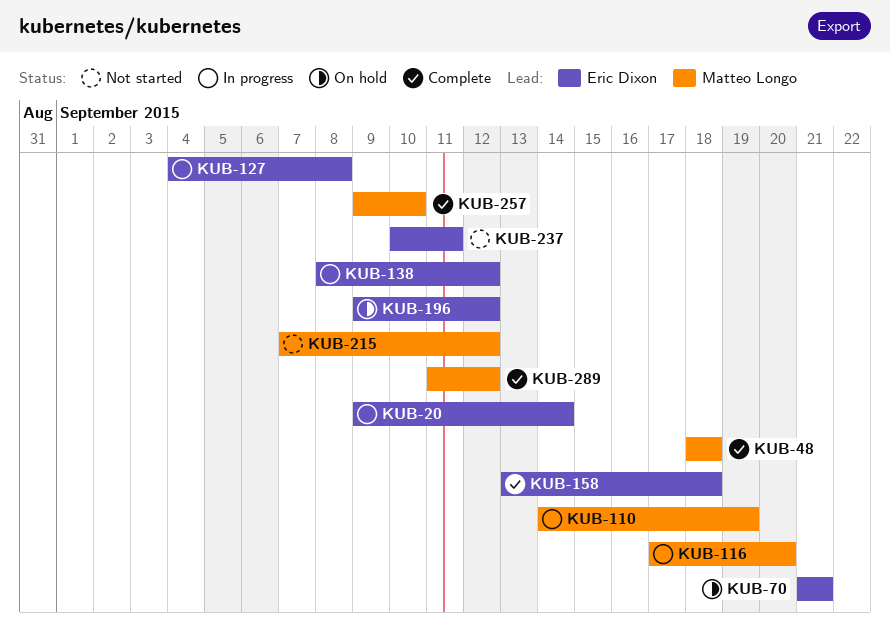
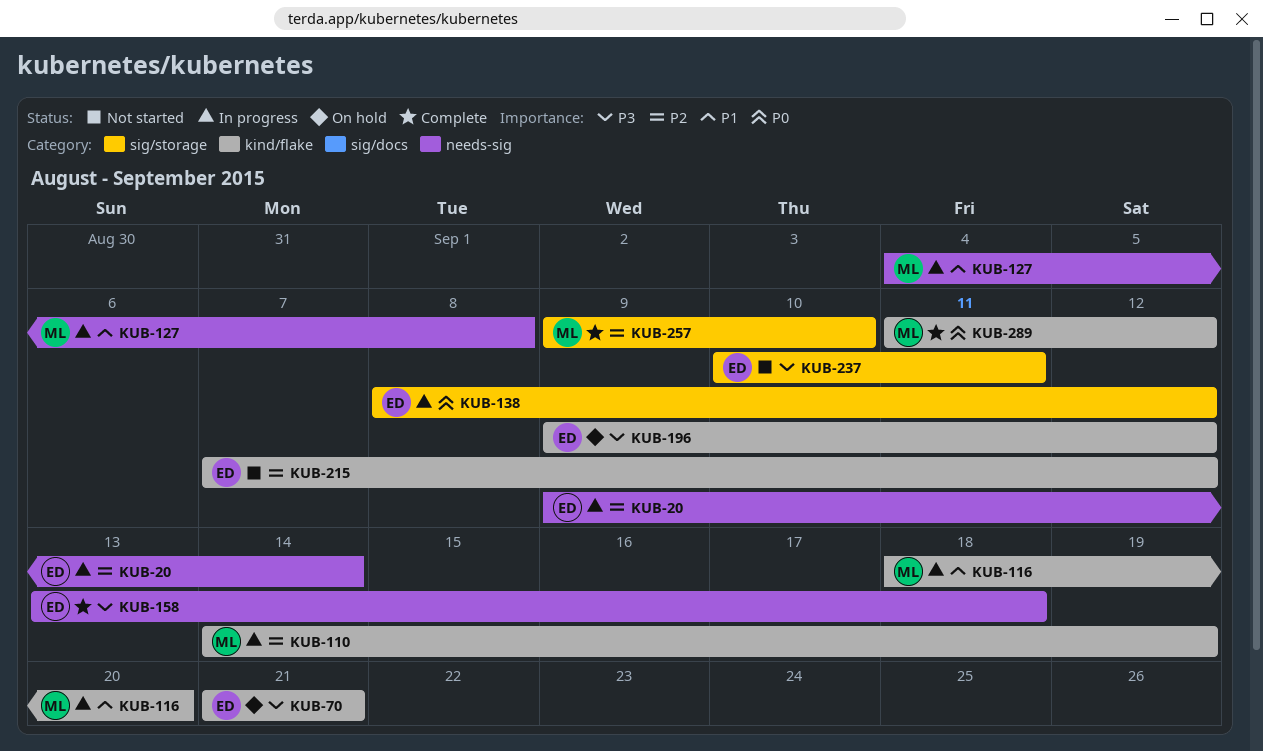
KUB-48: present -> none
KUB-116, start: Sep 17 -> Sep 18
KUB-127, owner: Eric Dixon -> Matteo Longo
KUB-215, owner: Matteo Longo -> Eric Dixon

